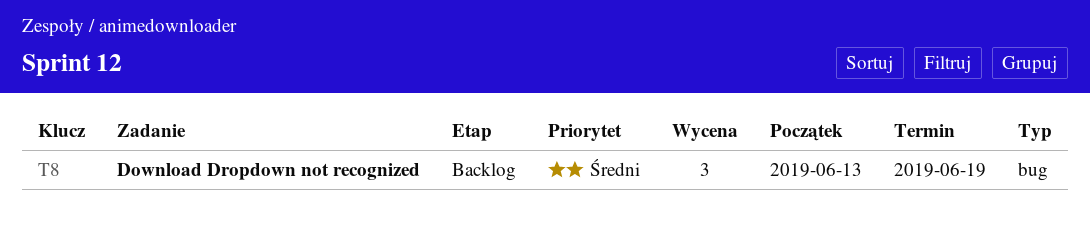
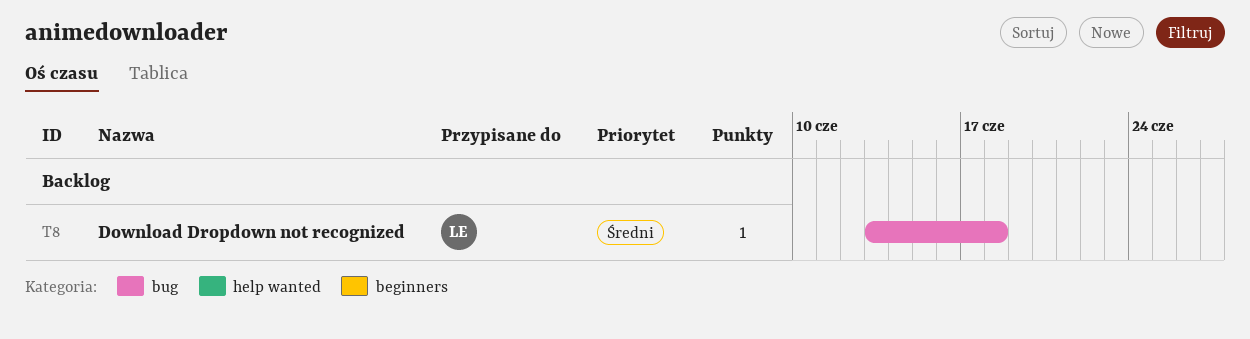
T8, estimate: 3 -> 1
T8, due: Jun 19 -> Jun 18

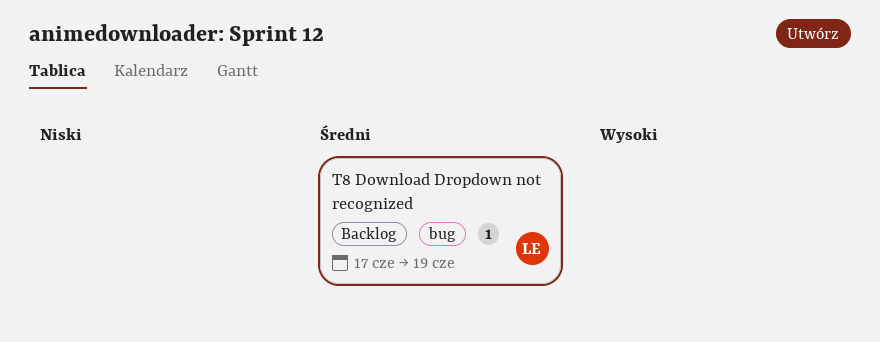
T8, start: Jun 13 -> Jun 17
T8, due: Jun 18 -> Jun 19

